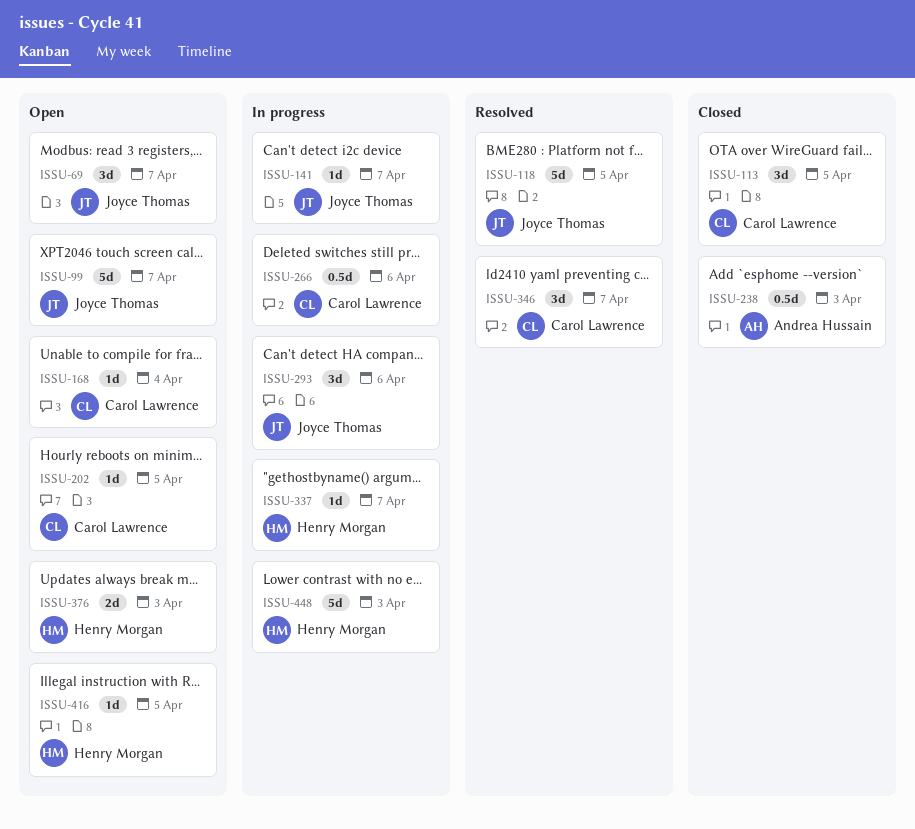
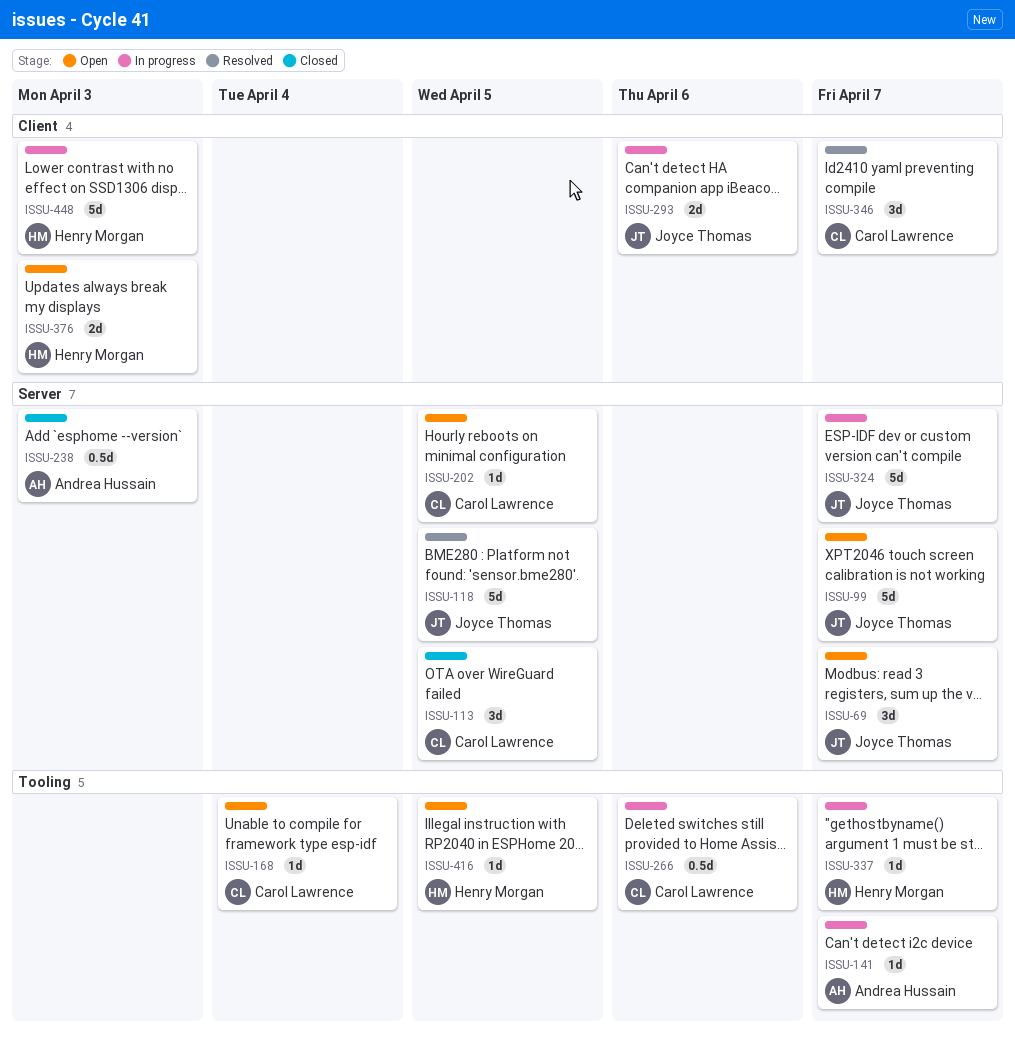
ISSU-141, owner: Joyce Thomas -> Andrea Hussain
ISSU-293, estimate: 3d -> 2d
ISSU-324: none -> present

